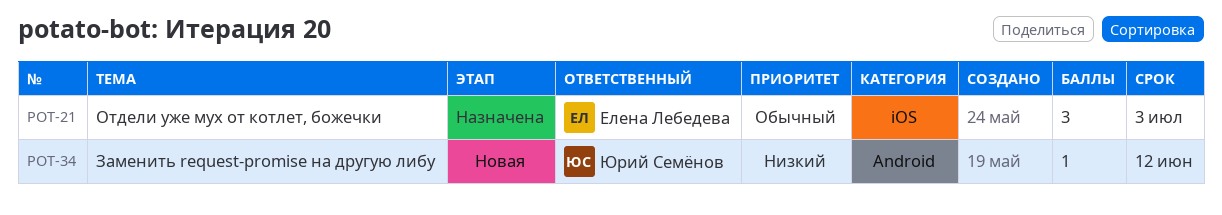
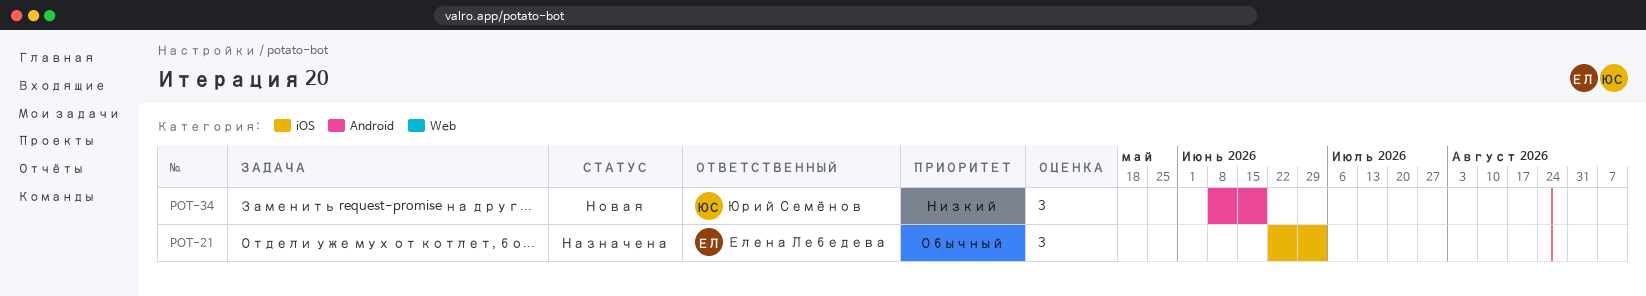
POT-34, estimate: 1 -> 3
POT-34, due: Jun 12 -> Jun 19

